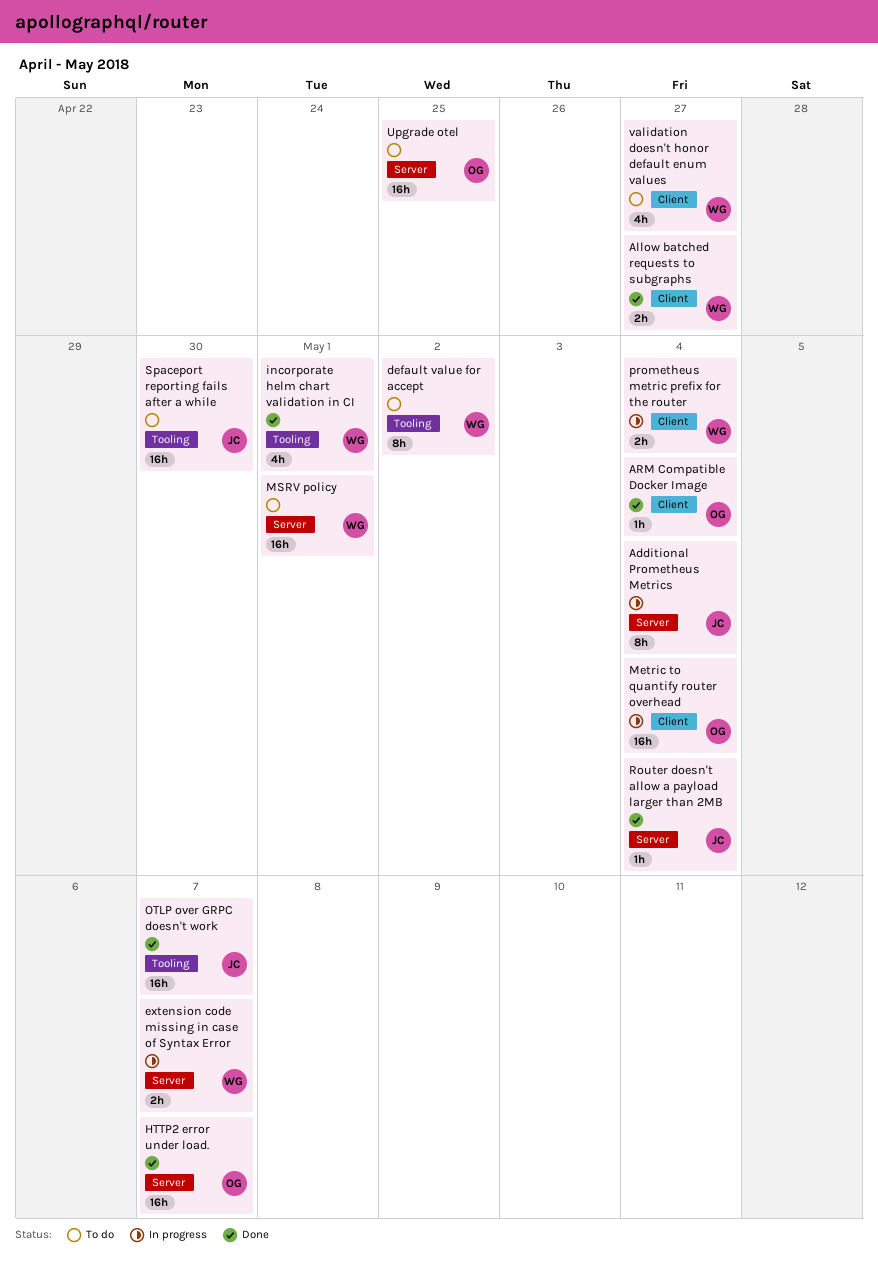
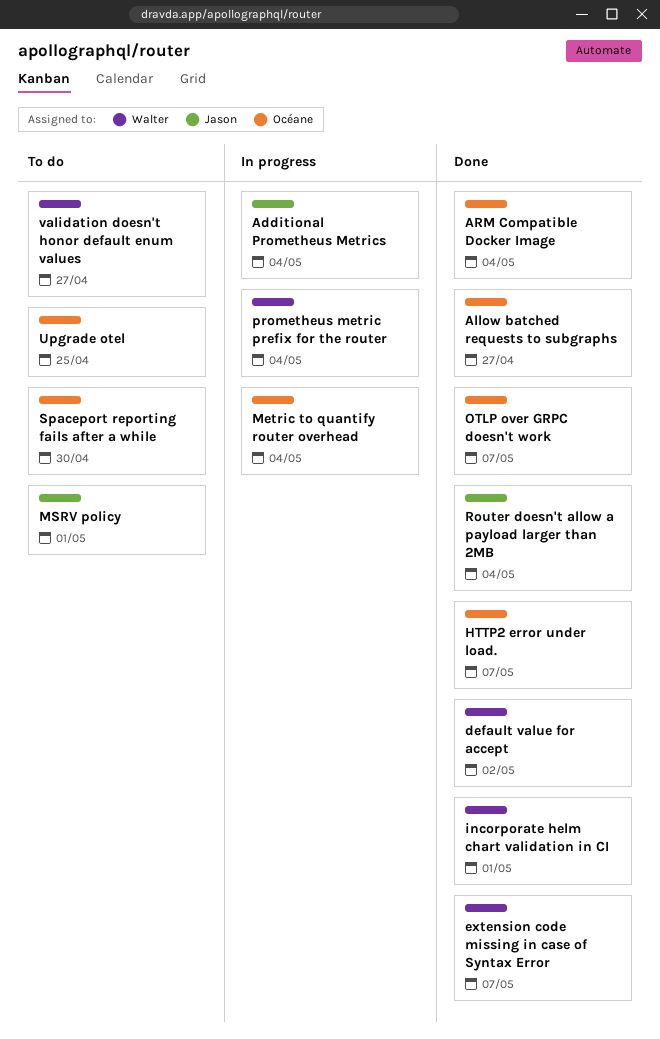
Allow batched requests to subgraphs, owner: Walter -> Océane
default value for accept, status: To do -> Done
extension code missing in case of Syntax Error, status: In progress -> Done
MSRV policy, owner: Walter -> Jason
OTLP over GRPC doesn't work, owner: Jason -> Océane
Spaceport reporting fails after a while, owner: Jason -> Océane

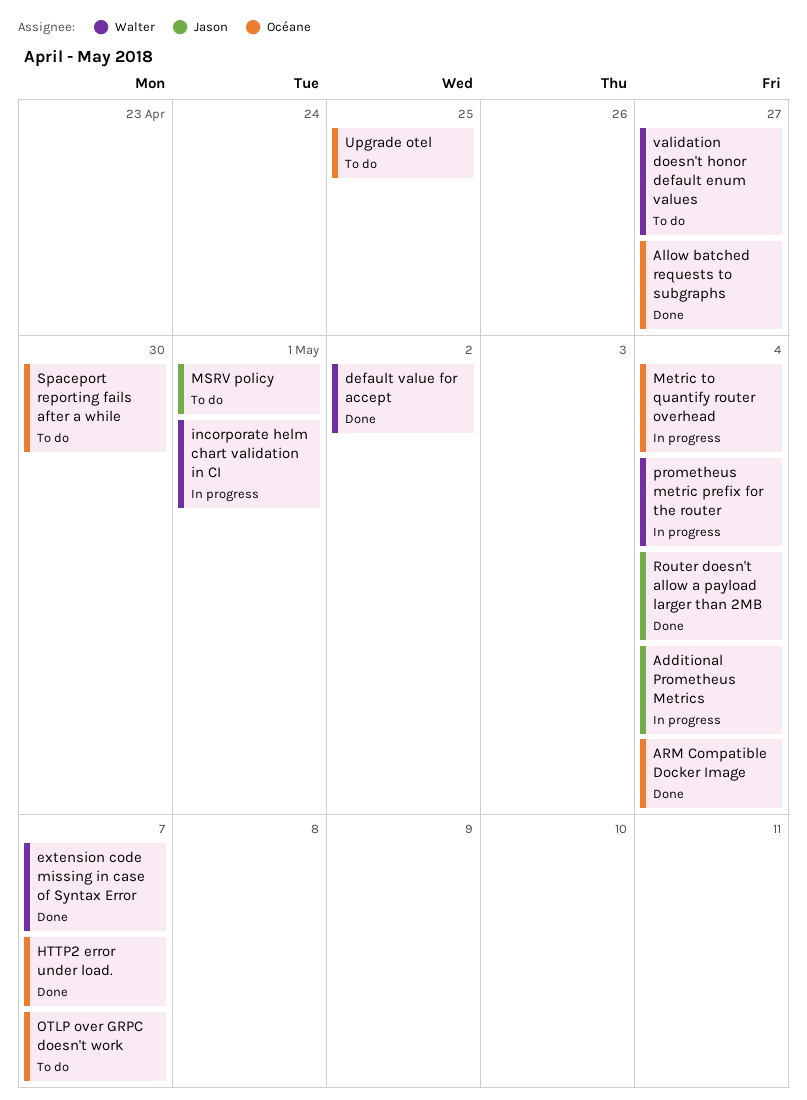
incorporate helm chart validation in CI, status: Done -> In progress
OTLP over GRPC doesn't work, status: Done -> To do

